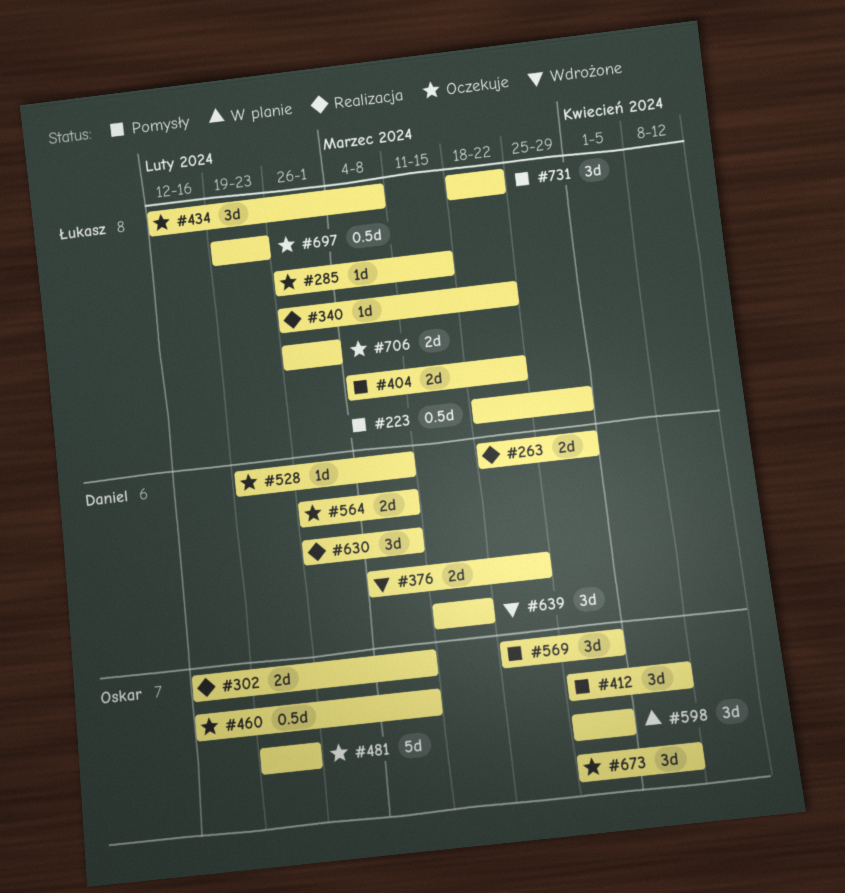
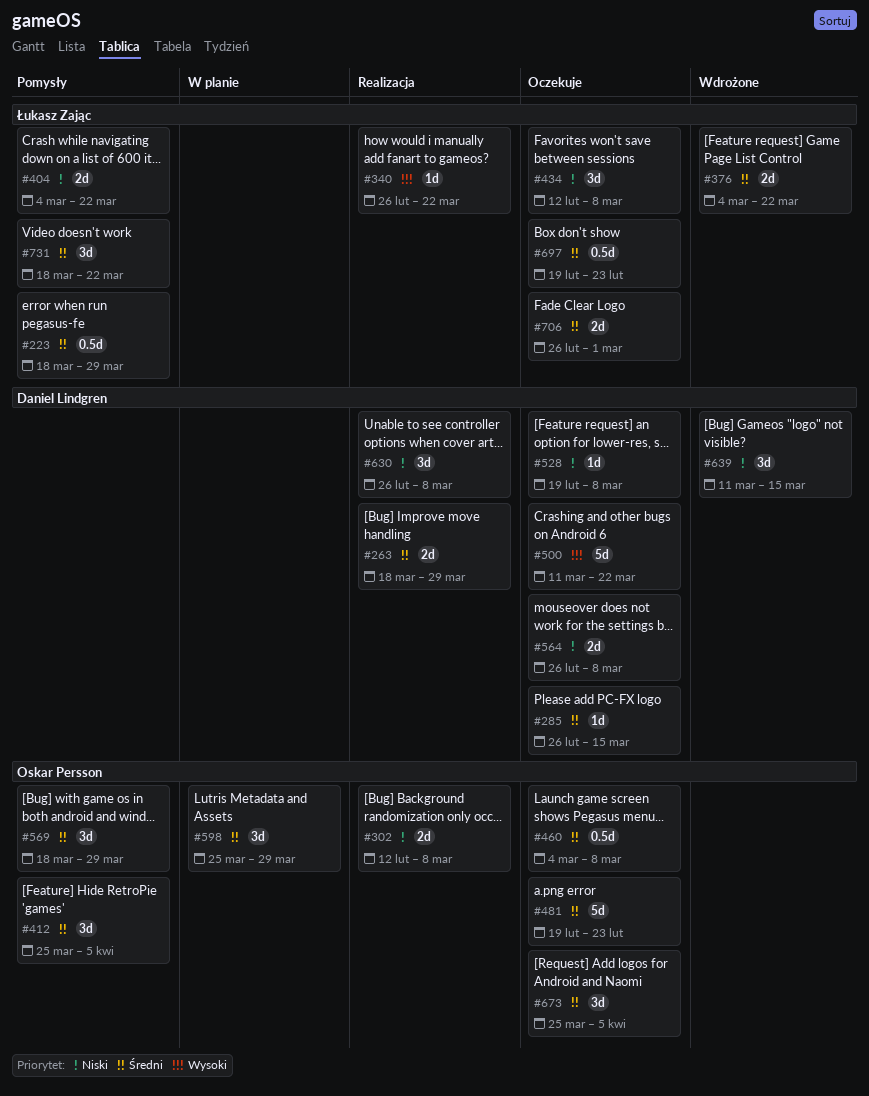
#285, owner: Łukasz Zając -> Daniel Lindgren
#376, owner: Daniel Lindgren -> Łukasz Zając
#460, start: Feb 12 -> Mar 4
#500: none -> present

